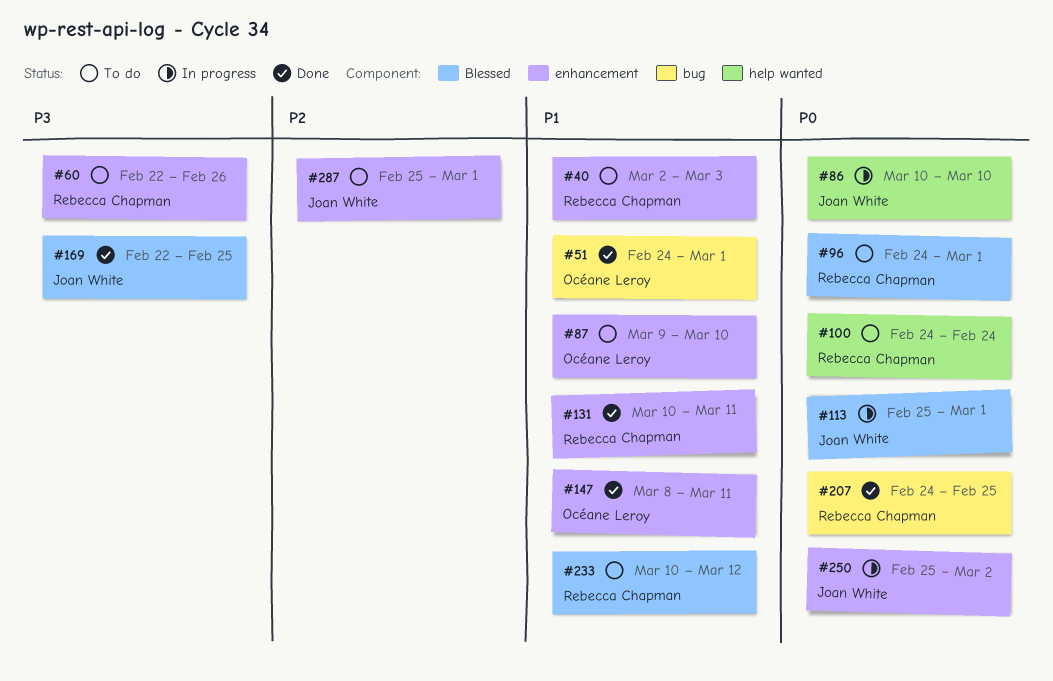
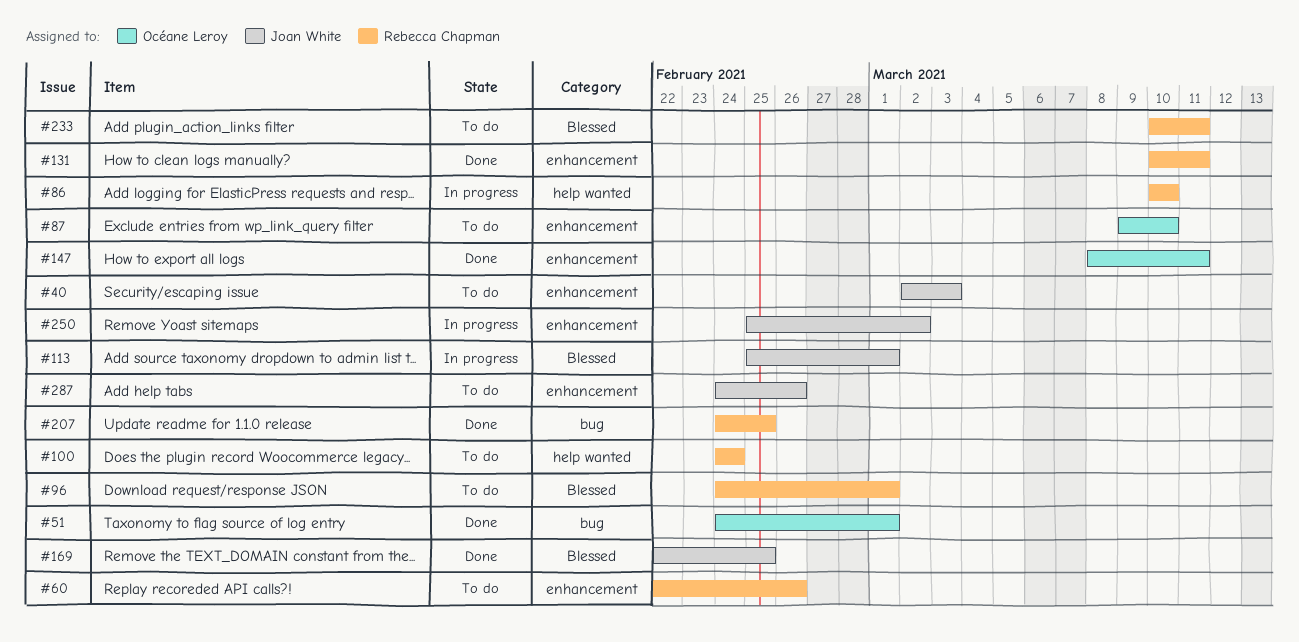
#40, owner: Rebecca Chapman -> Joan White
#86, owner: Joan White -> Rebecca Chapman
#233, due: Mar 12 -> Mar 11
#287, start: Feb 25 -> Feb 24
#287, due: Mar 1 -> Feb 26

